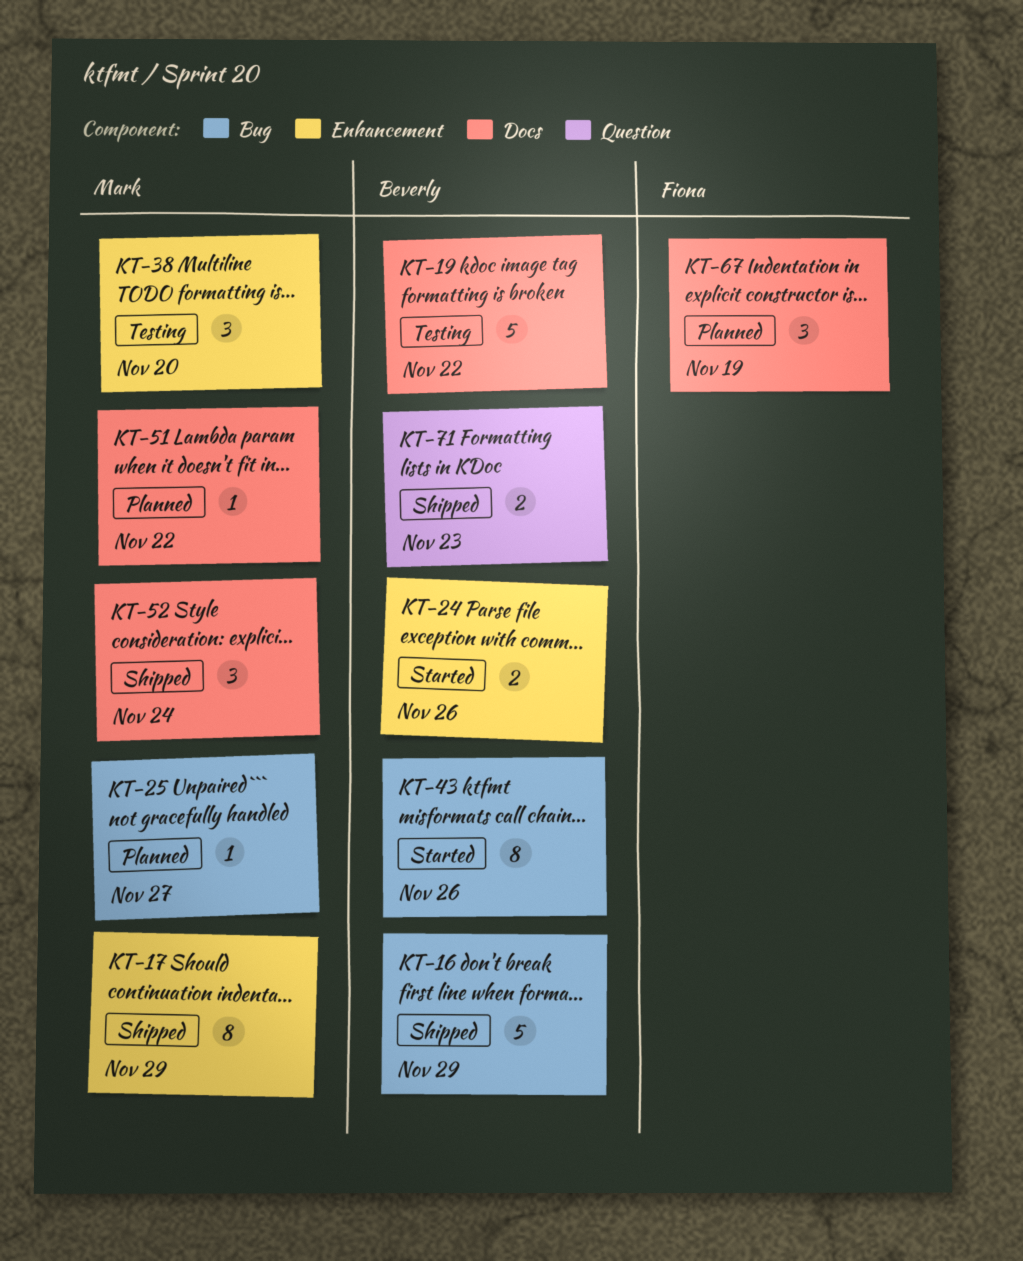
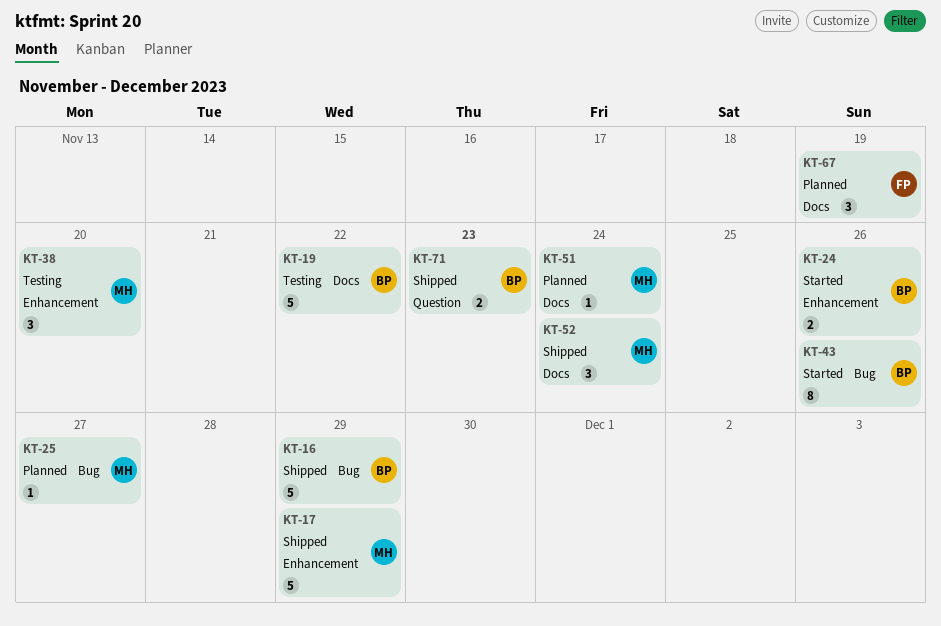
KT-17, estimate: 8 -> 5
KT-51, due: Nov 22 -> Nov 24

